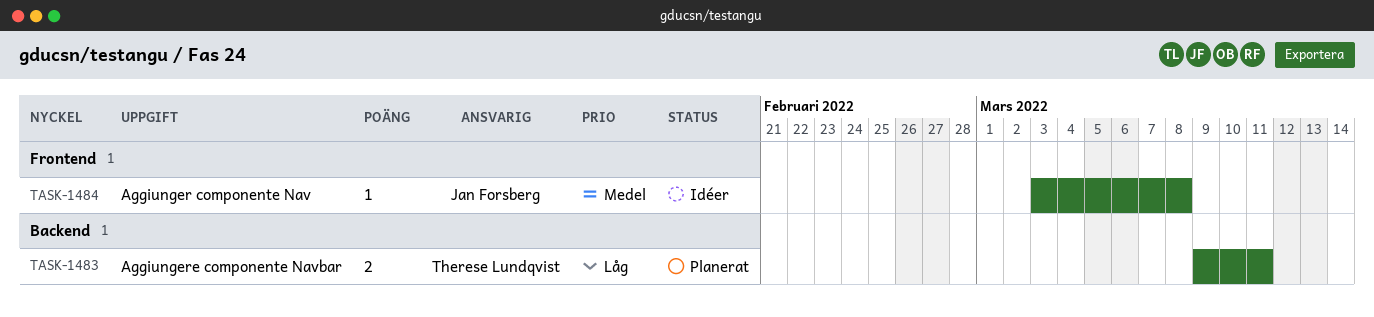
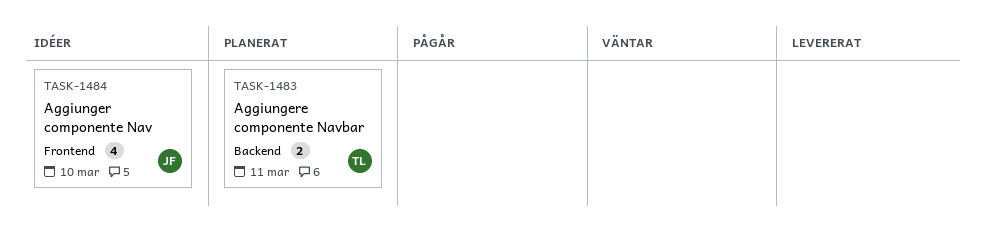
TASK-1484, estimate: 1 -> 4
TASK-1484, due: Mar 8 -> Mar 10

